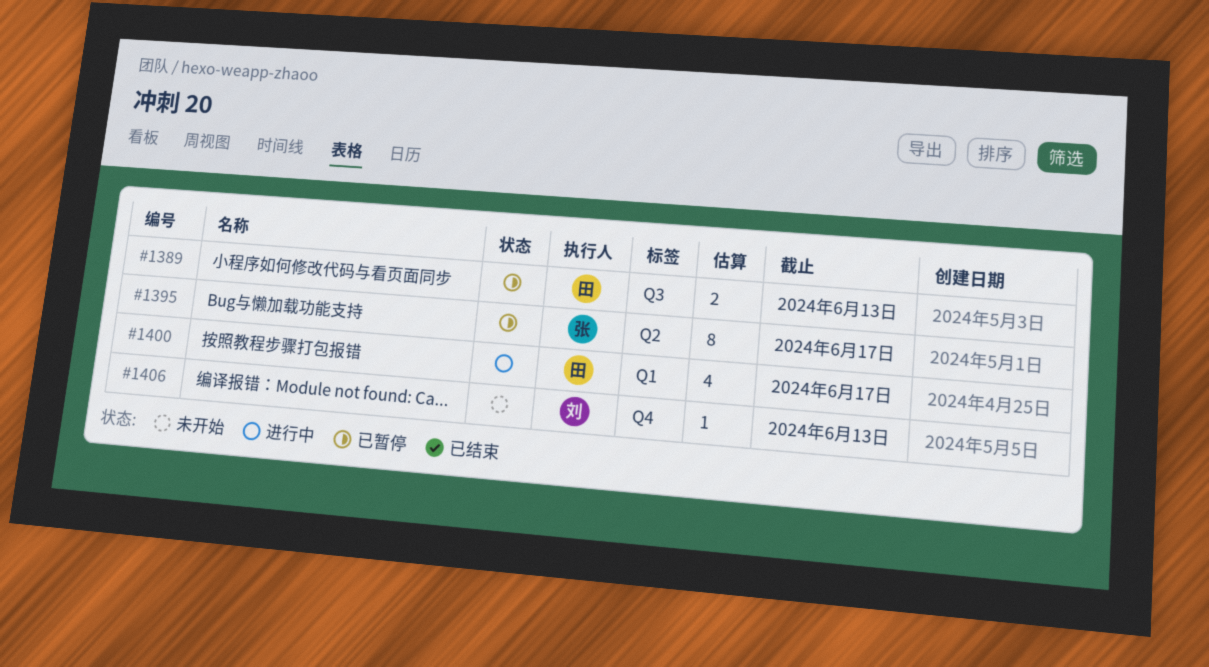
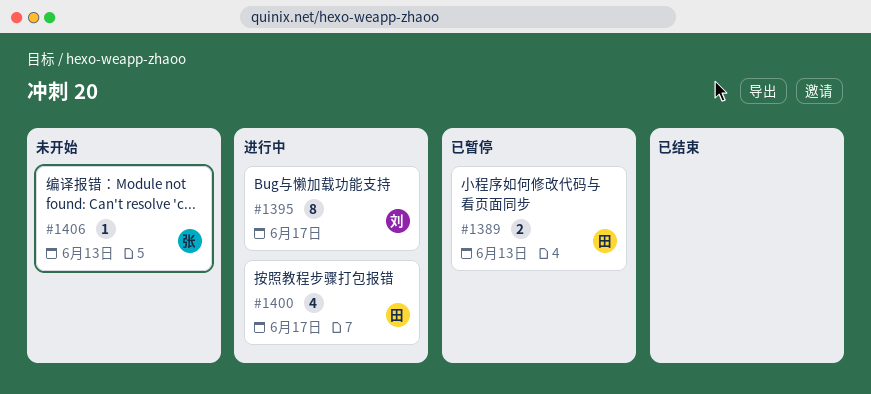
#1395, status: 已暂停 -> 进行中
#1395, owner: 张 -> 刘
#1406, owner: 刘 -> 张

